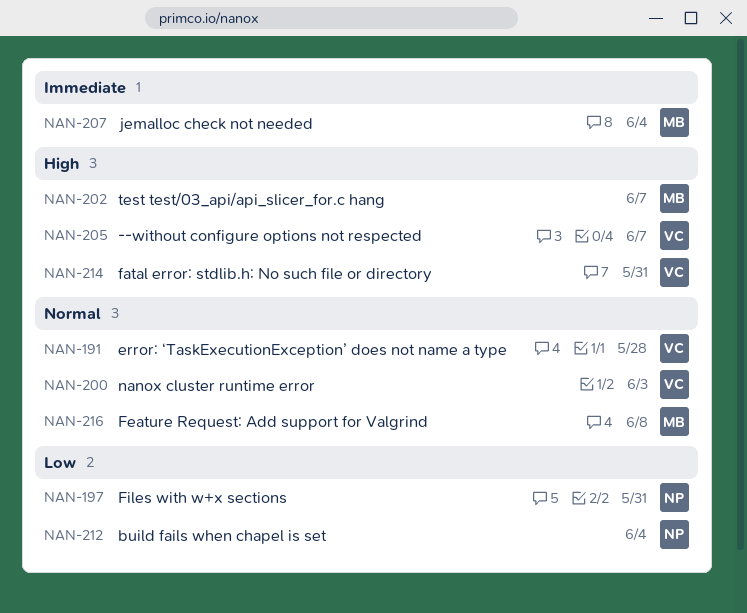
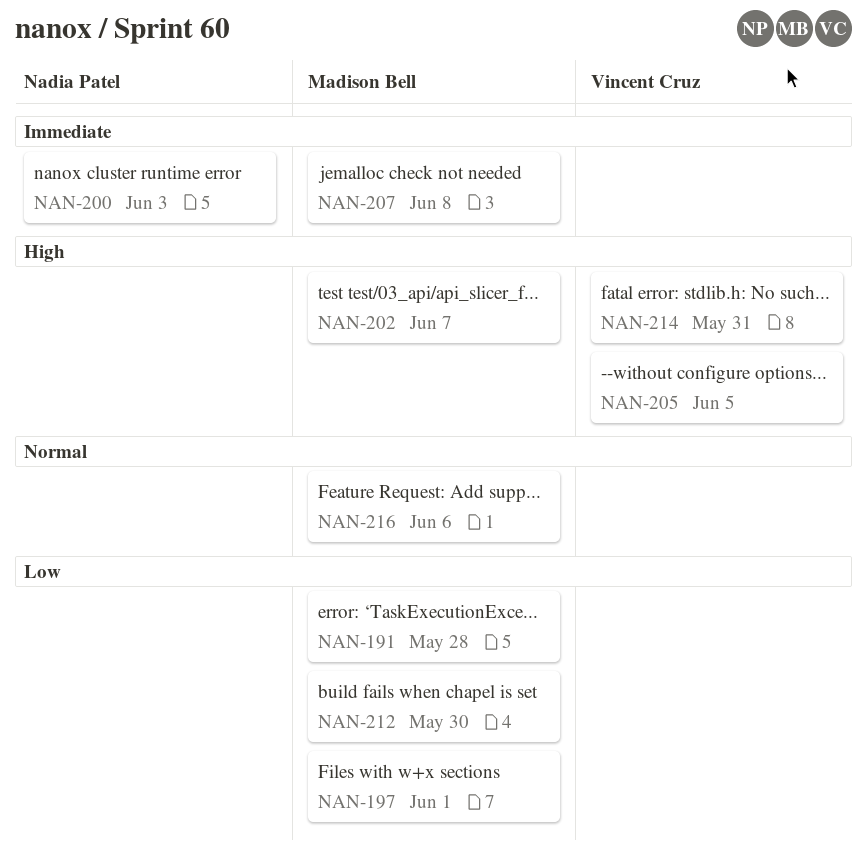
NAN-191, owner: Vincent Cruz -> Madison Bell
NAN-191, priority: Normal -> Low
NAN-197, owner: Nadia Patel -> Madison Bell
NAN-197, due: May 31 -> Jun 1
NAN-200, owner: Vincent Cruz -> Nadia Patel
NAN-200, priority: Normal -> Immediate
NAN-205, due: Jun 7 -> Jun 5
NAN-207, due: Jun 4 -> Jun 8
NAN-212, owner: Nadia Patel -> Madison Bell
NAN-212, due: Jun 4 -> May 30
NAN-216, due: Jun 8 -> Jun 6

